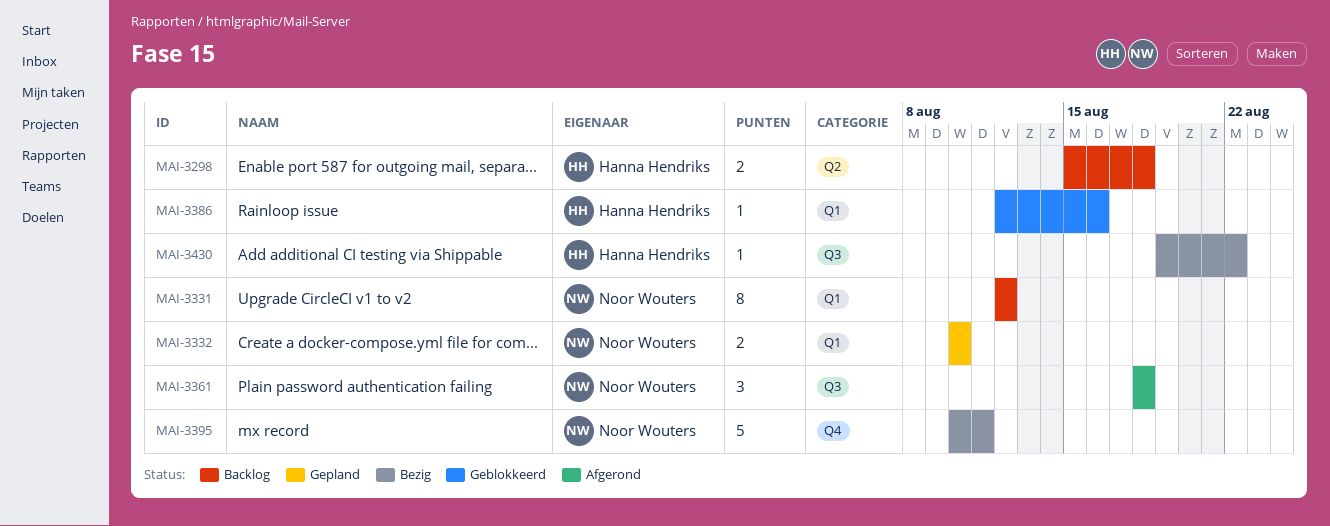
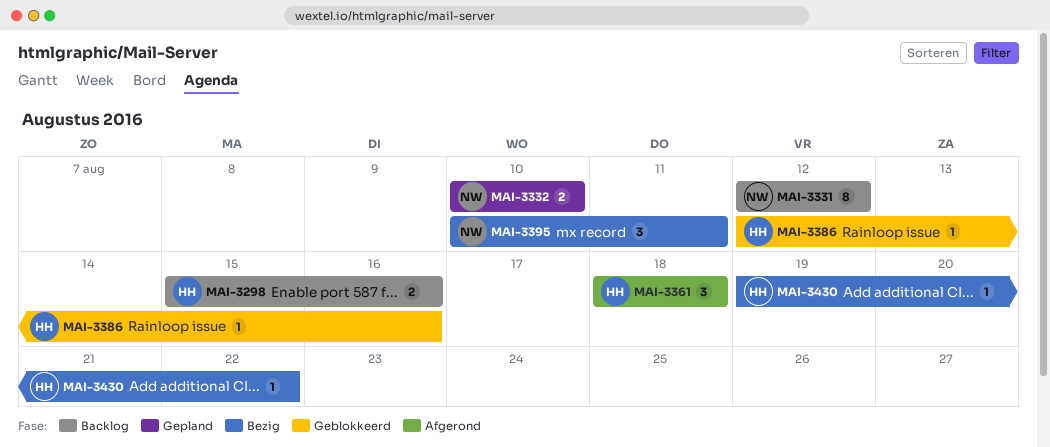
MAI-3298, due: Aug 18 -> Aug 16
MAI-3361, owner: Noor Wouters -> Hanna Hendriks
MAI-3395, estimate: 5 -> 3

